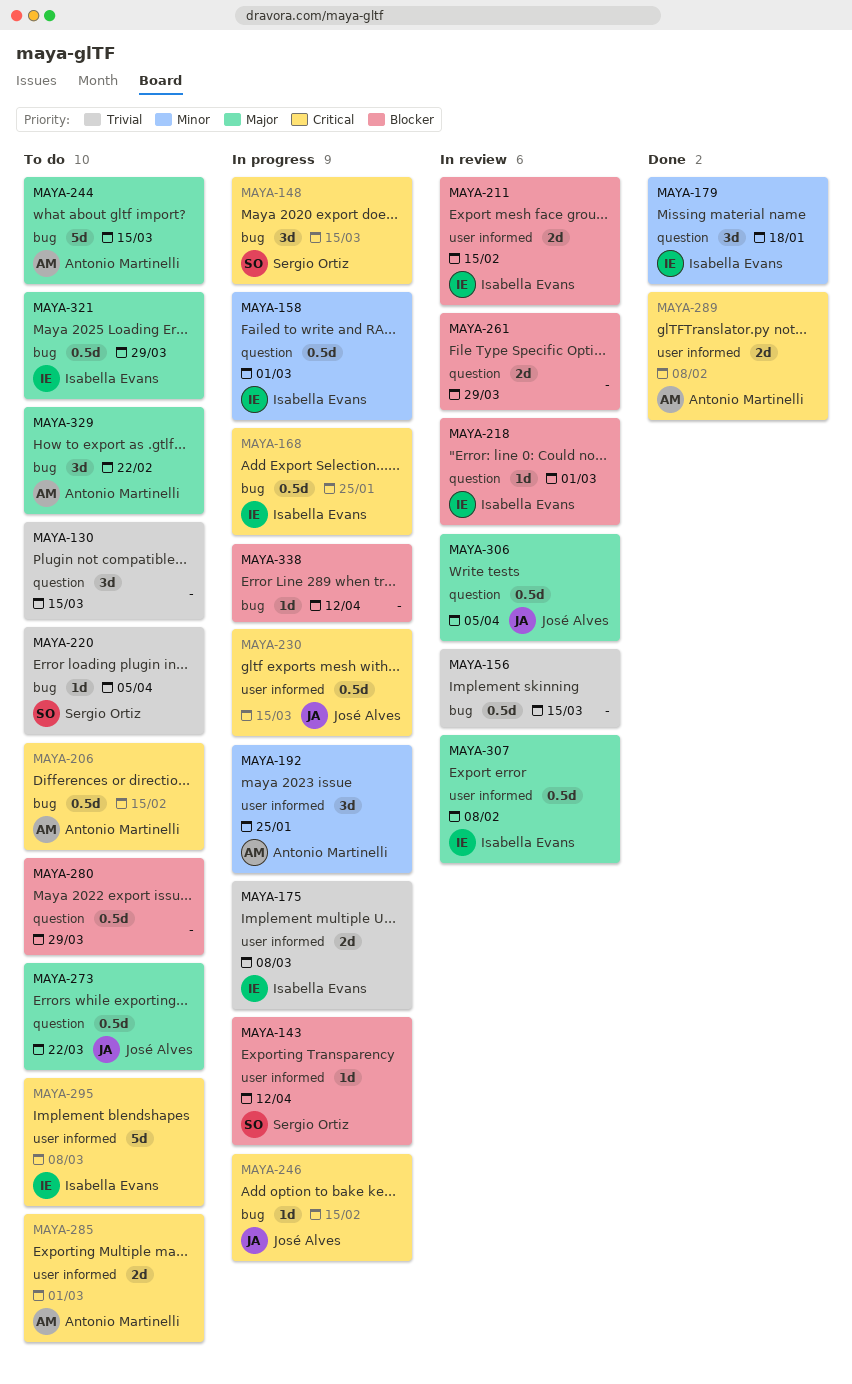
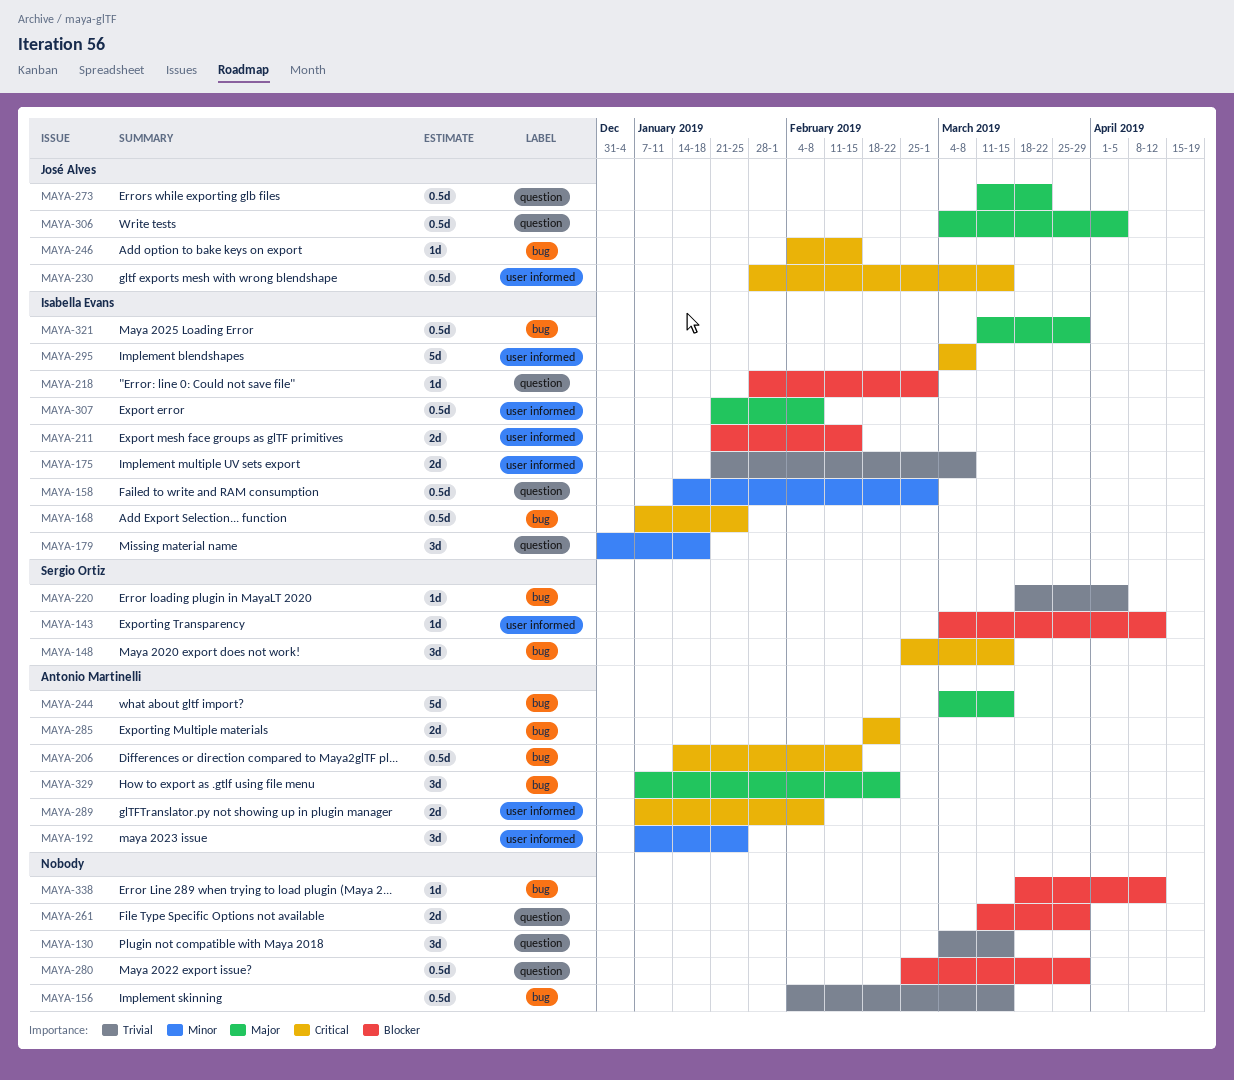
MAYA-285, label: user informed -> bug
MAYA-285, due: Mar 1 -> Feb 22

